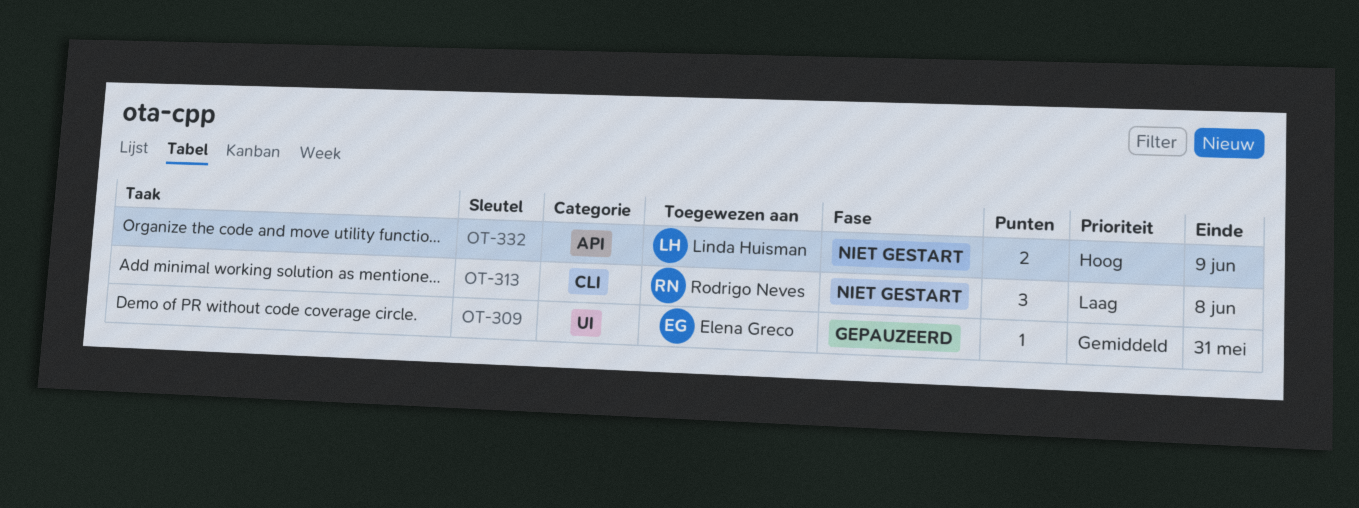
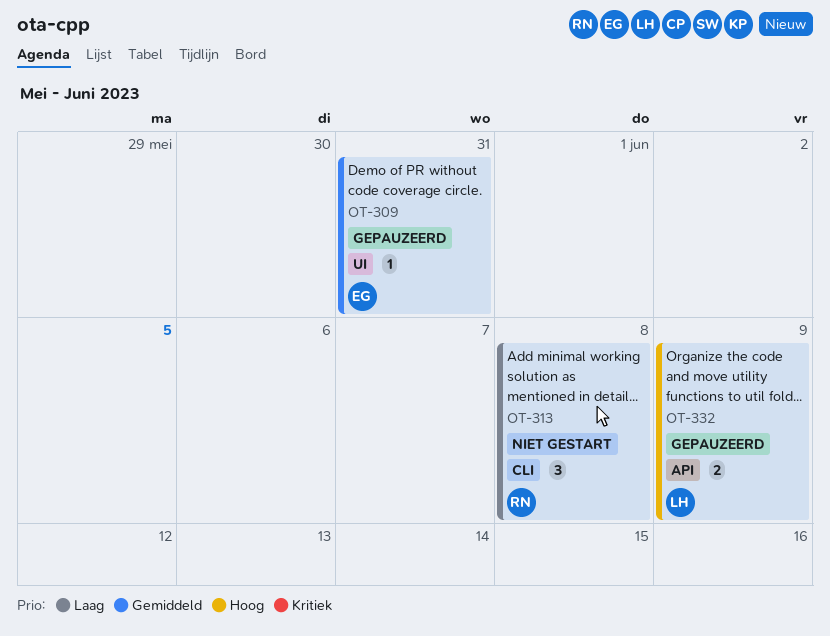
OT-332, status: Niet gestart -> Gepauzeerd

